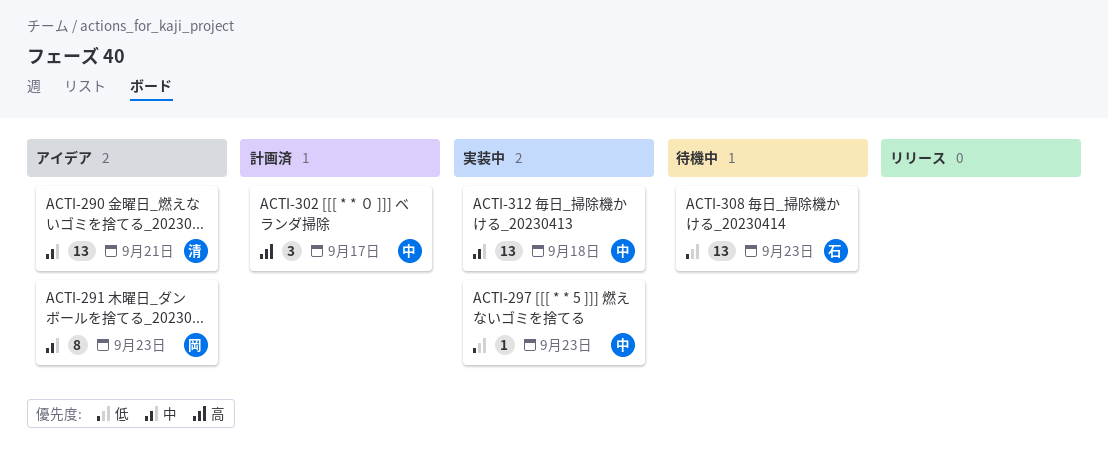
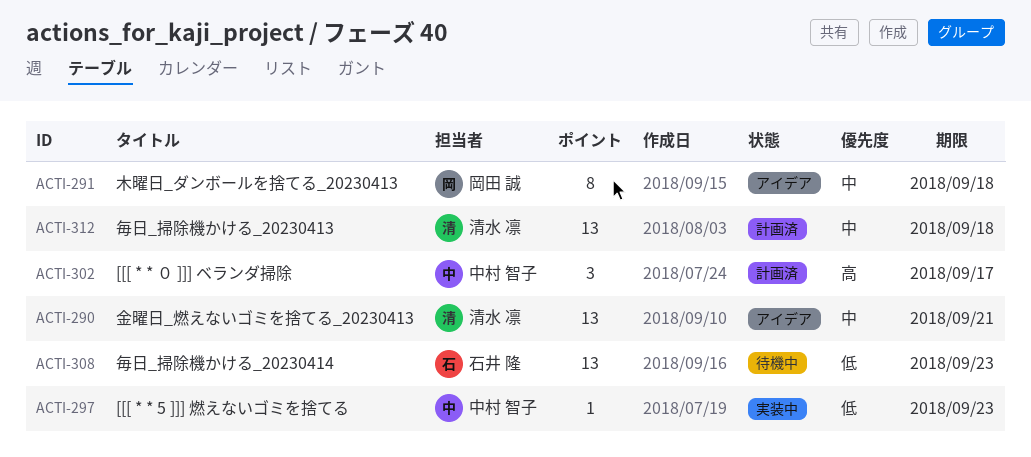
ACTI-291, due: Sep 23 -> Sep 18
ACTI-312, status: 実装中 -> 計画済
ACTI-312, owner: 中村 智子 -> 清水 凛

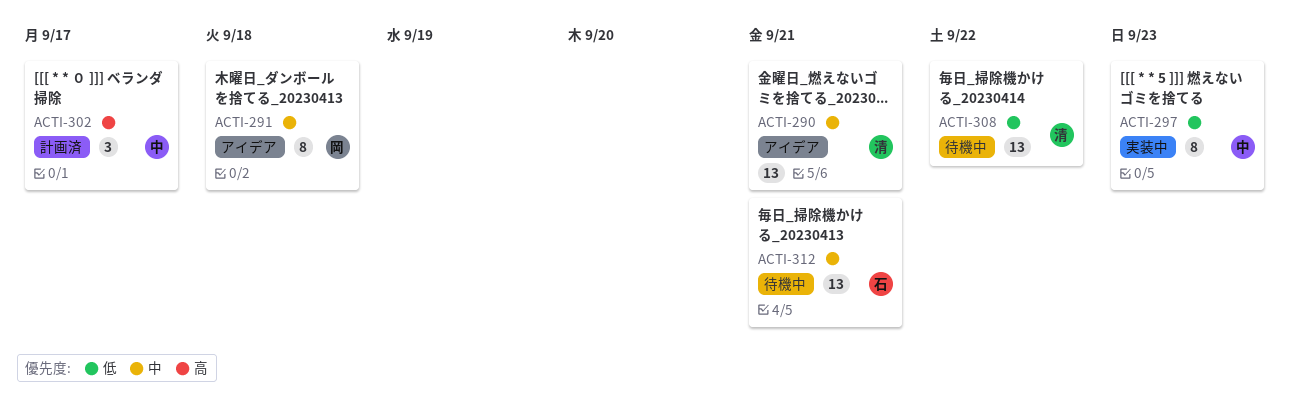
ACTI-297, estimate: 1 -> 8
ACTI-308, owner: 石井 隆 -> 清水 凛
ACTI-308, due: Sep 23 -> Sep 22
ACTI-312, status: 計画済 -> 待機中
ACTI-312, owner: 清水 凛 -> 石井 隆
ACTI-312, due: Sep 18 -> Sep 21

